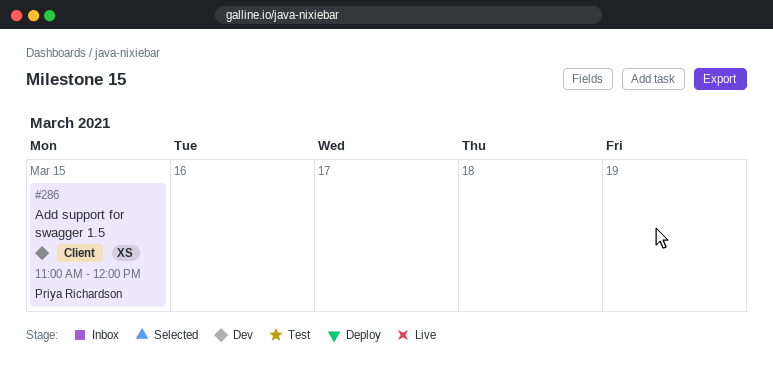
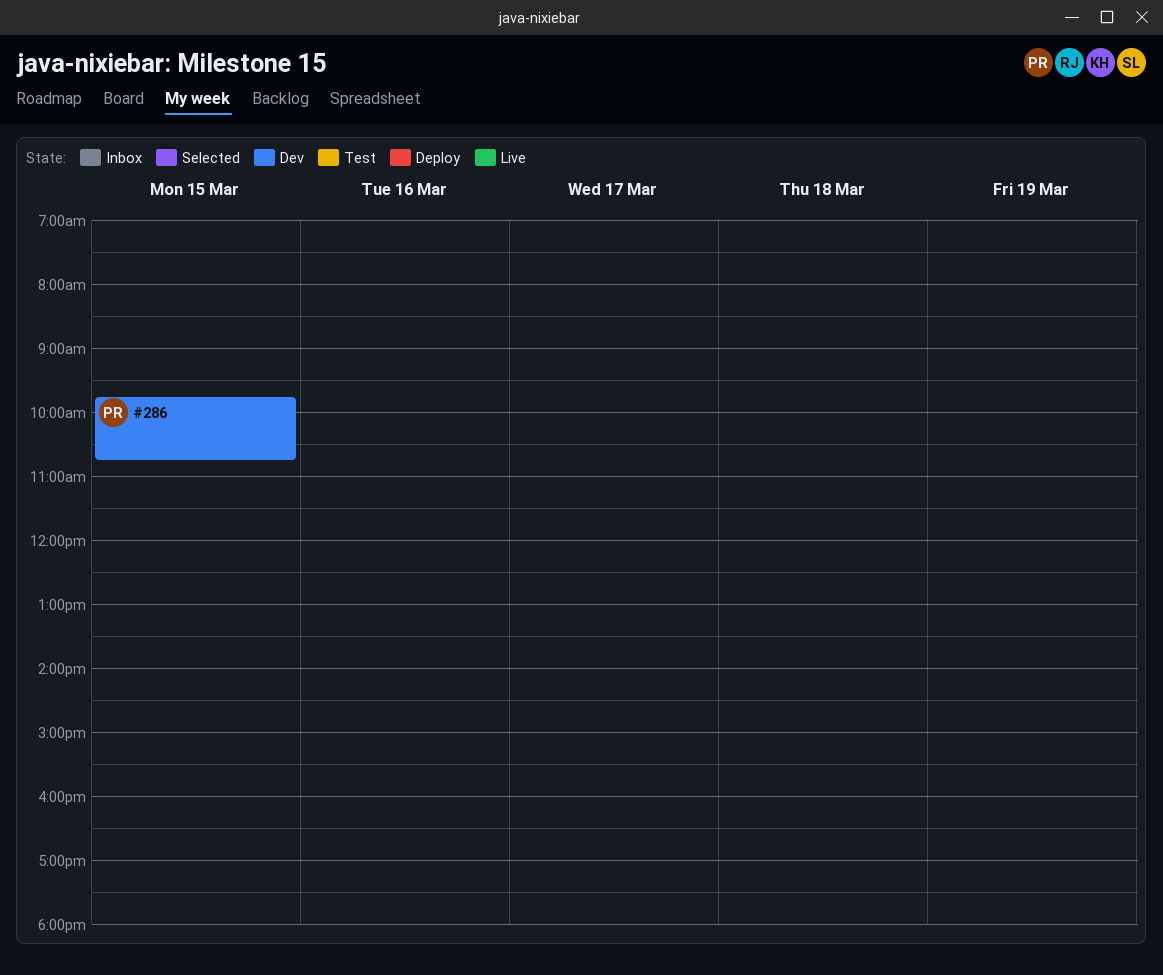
#286, begins: 11:00 -> 09:45
#286, ends: 12:00 -> 10:45

